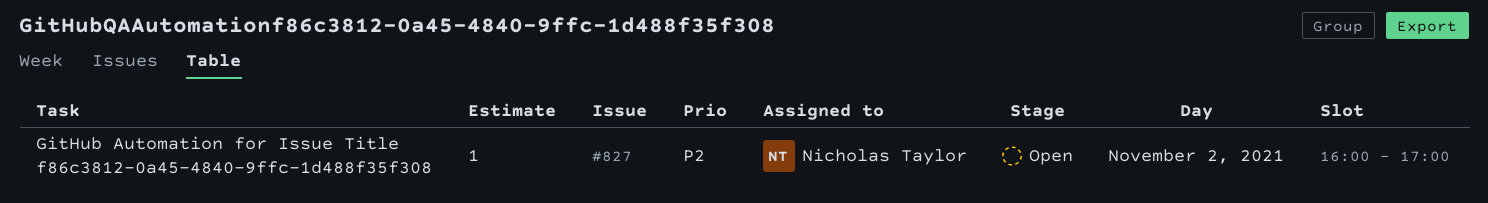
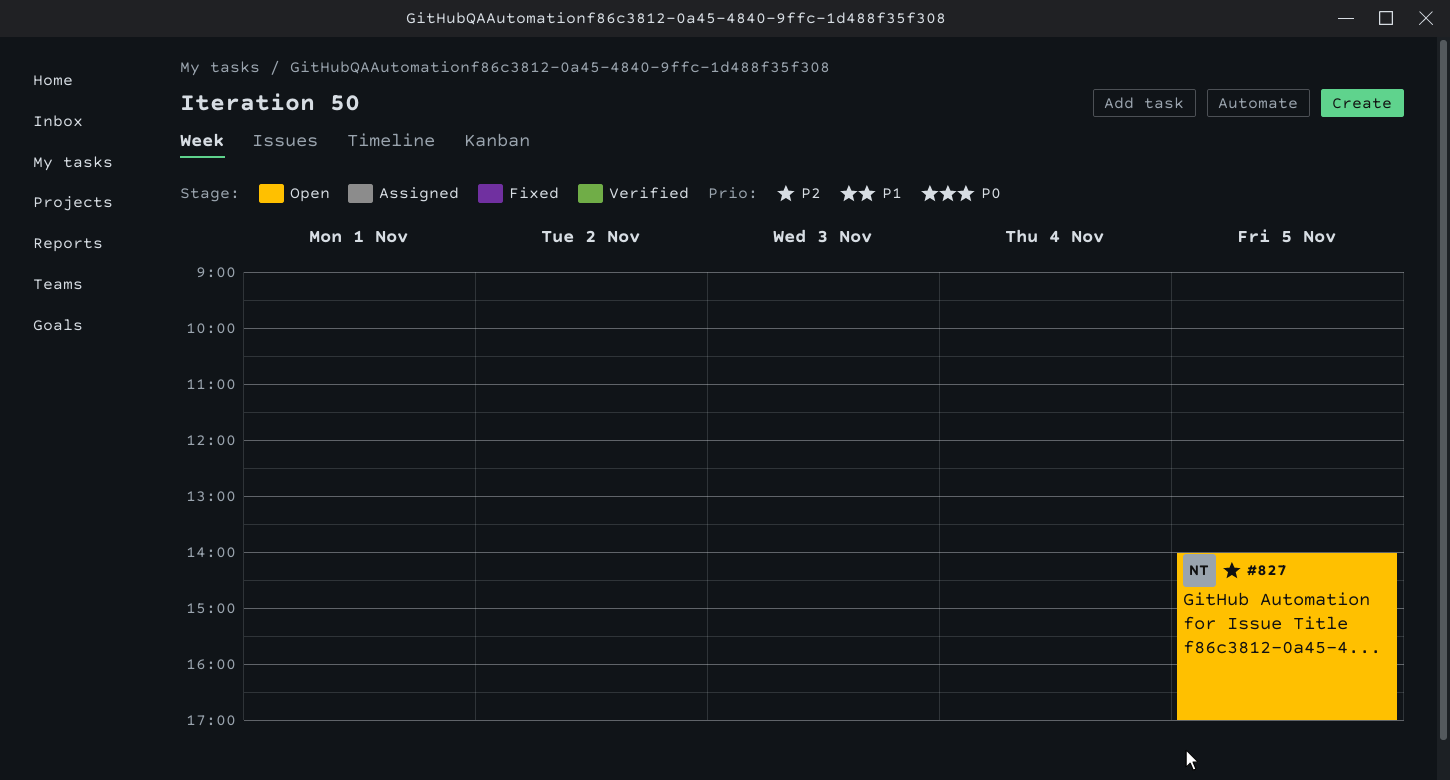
#827, day: Nov 2 -> Nov 5
#827, begins: 16:00 -> 14:00

